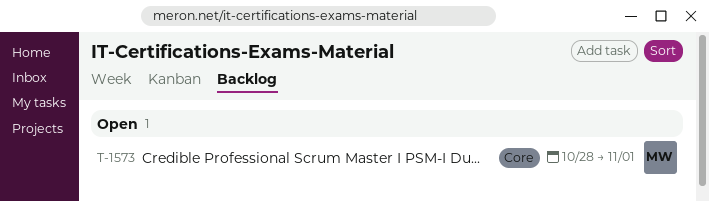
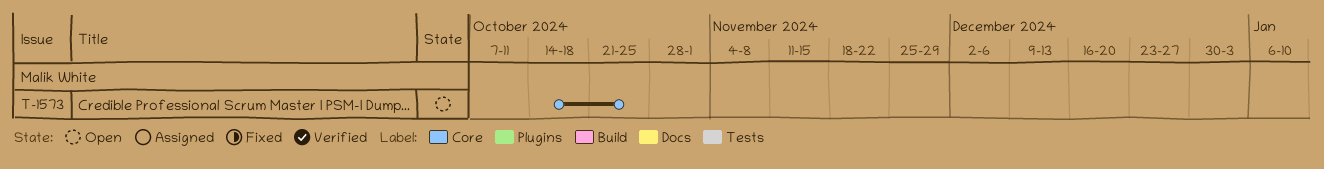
T-1573, start: Oct 28 -> Oct 14
T-1573, due: Nov 1 -> Oct 25

